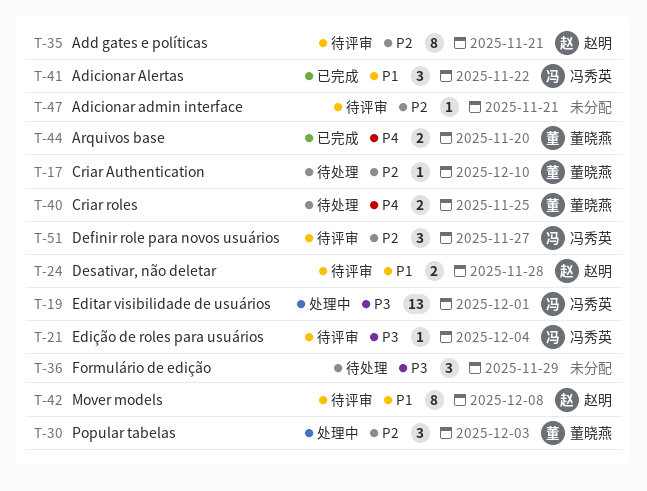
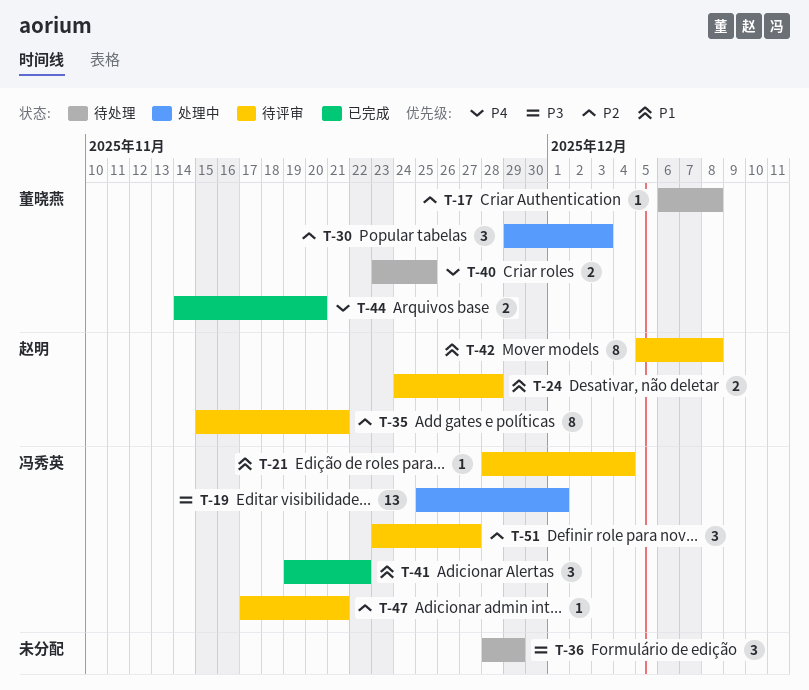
T-17, due: Dec 10 -> Dec 8
T-21, priority: P3 -> P1
T-47, owner: none -> 冯秀英

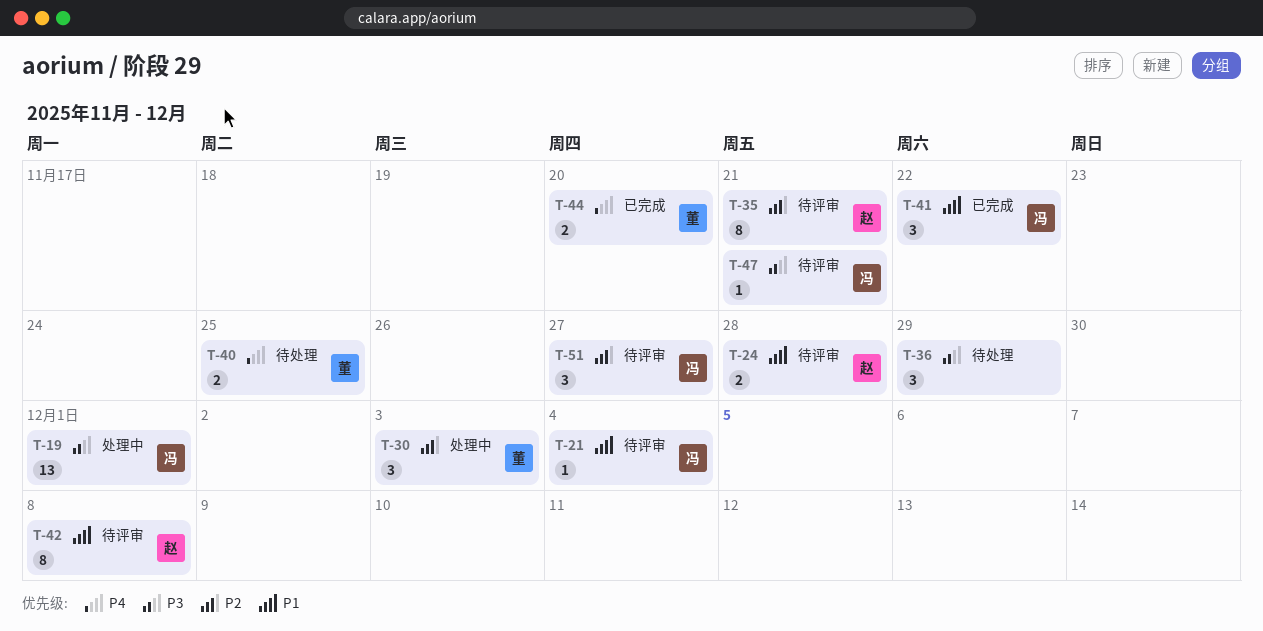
T-17: present -> none
T-47, priority: P2 -> P3

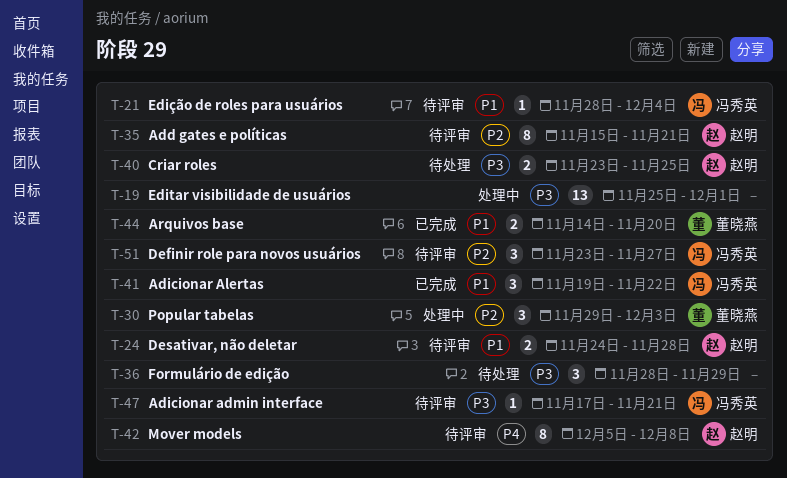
T-19, owner: 冯秀英 -> none
T-40, owner: 董晓燕 -> 赵明
T-40, priority: P4 -> P3
T-42, priority: P1 -> P4
T-44, priority: P4 -> P1

